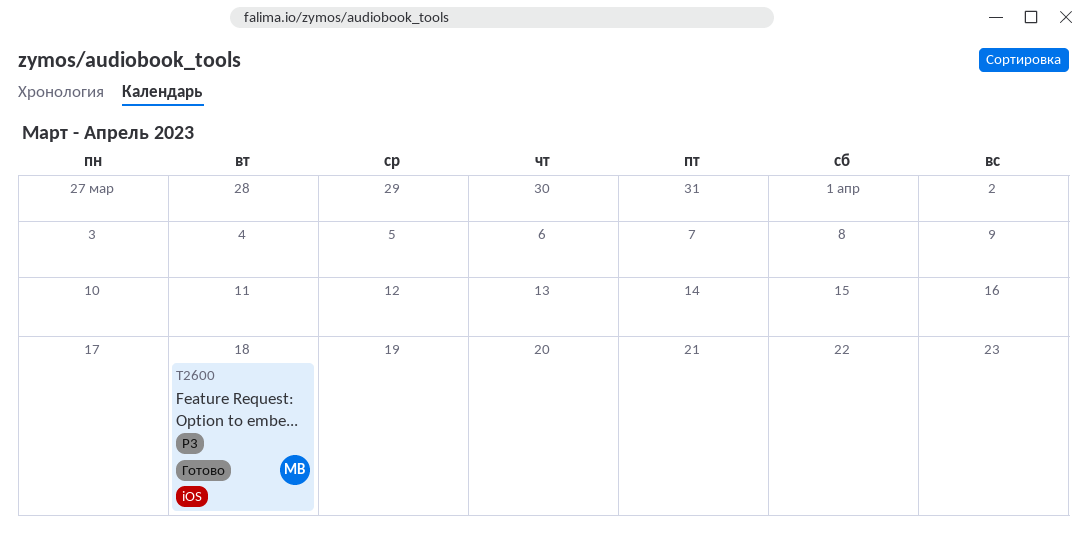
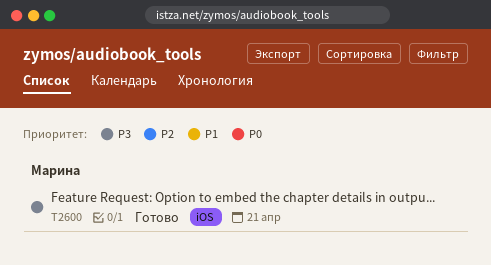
T2600, due: Apr 18 -> Apr 21

